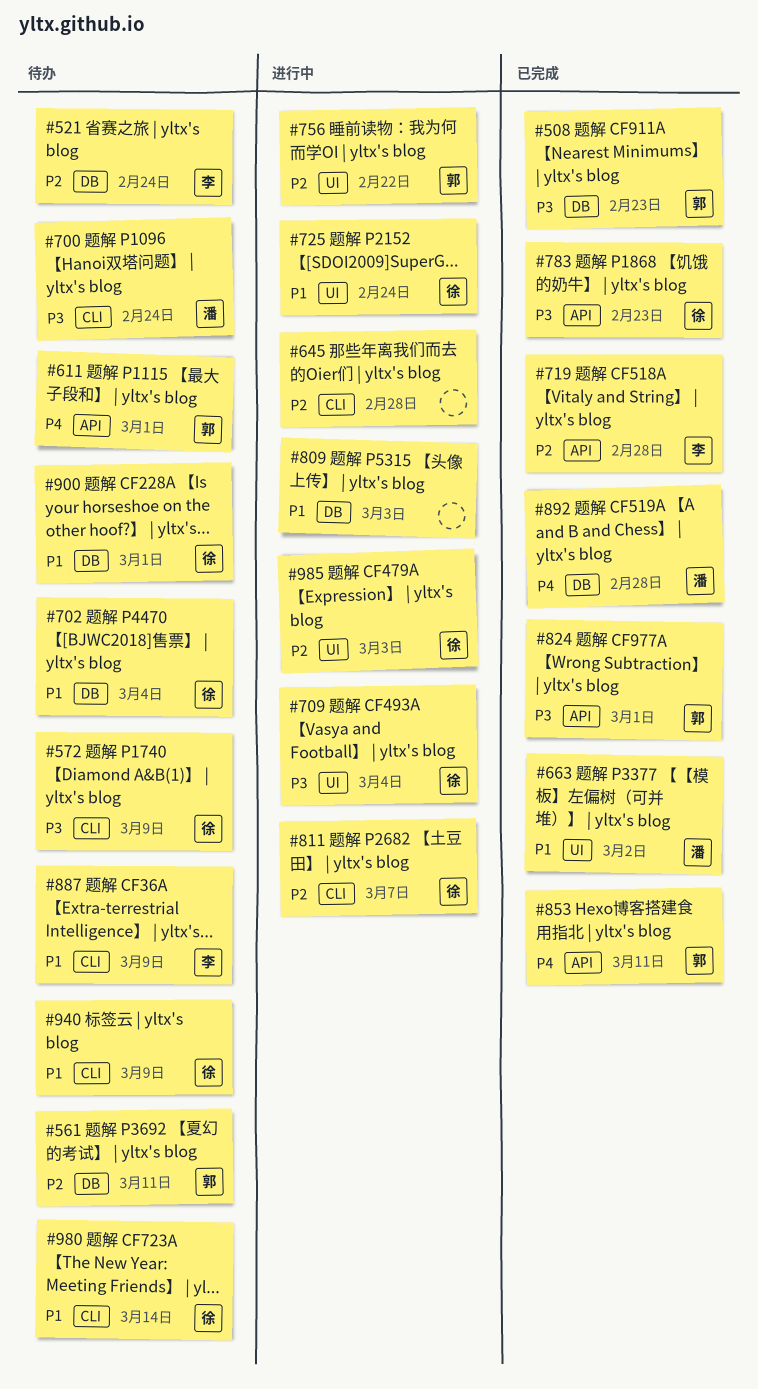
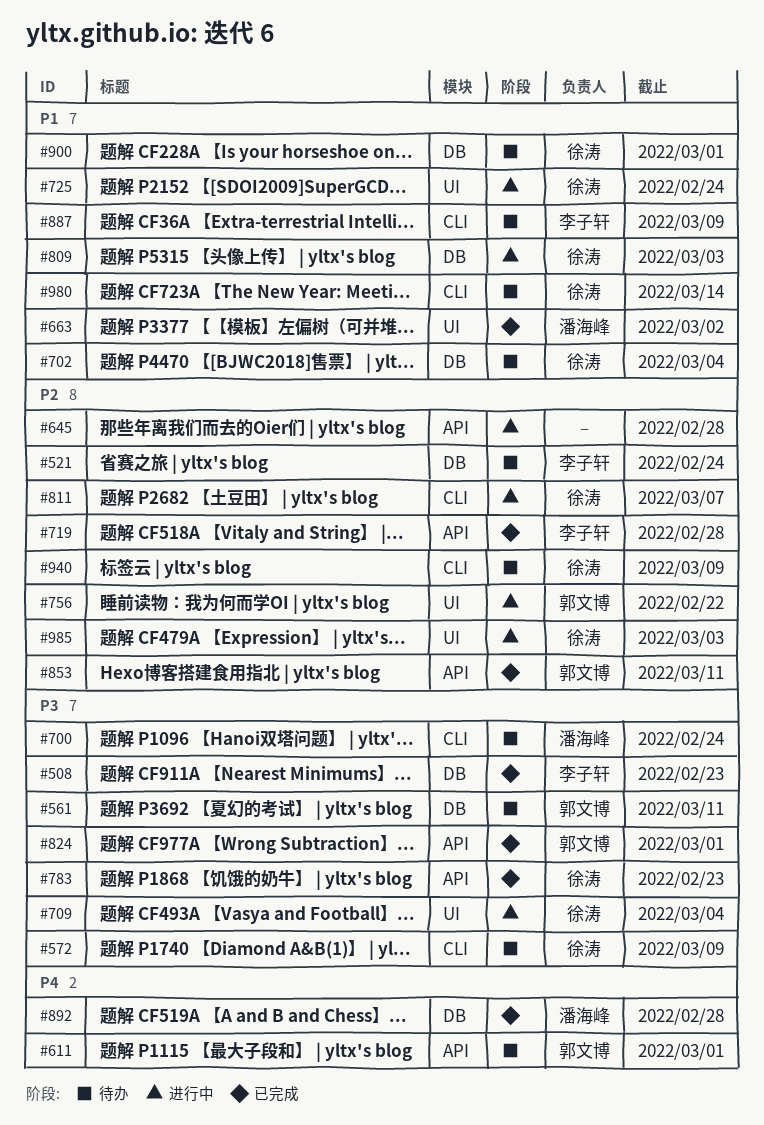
#508, owner: 郭文博 -> 李子轩
#561, priority: P2 -> P3
#645, label: CLI -> API
#809, owner: none -> 徐涛
#853, priority: P4 -> P2
#940, priority: P1 -> P2

